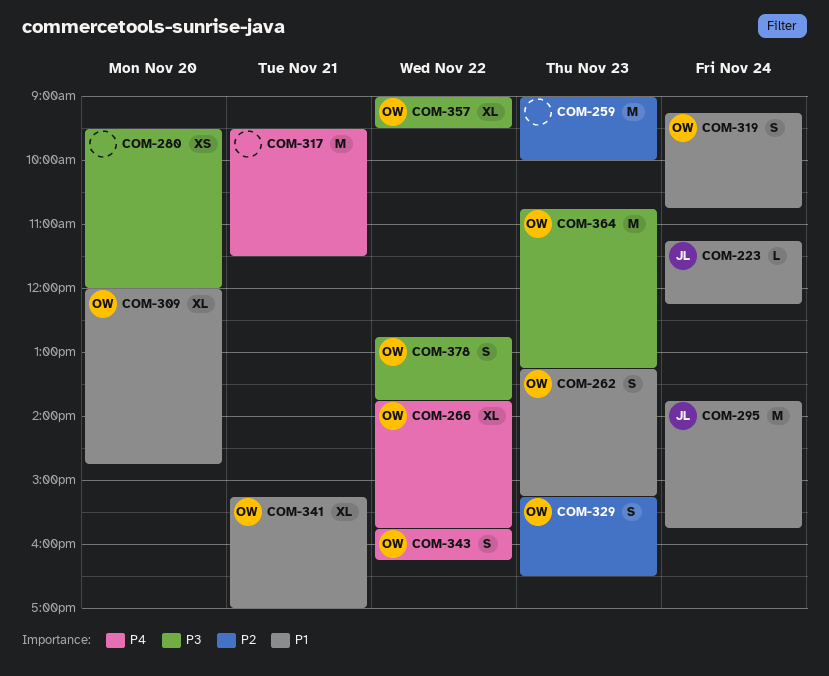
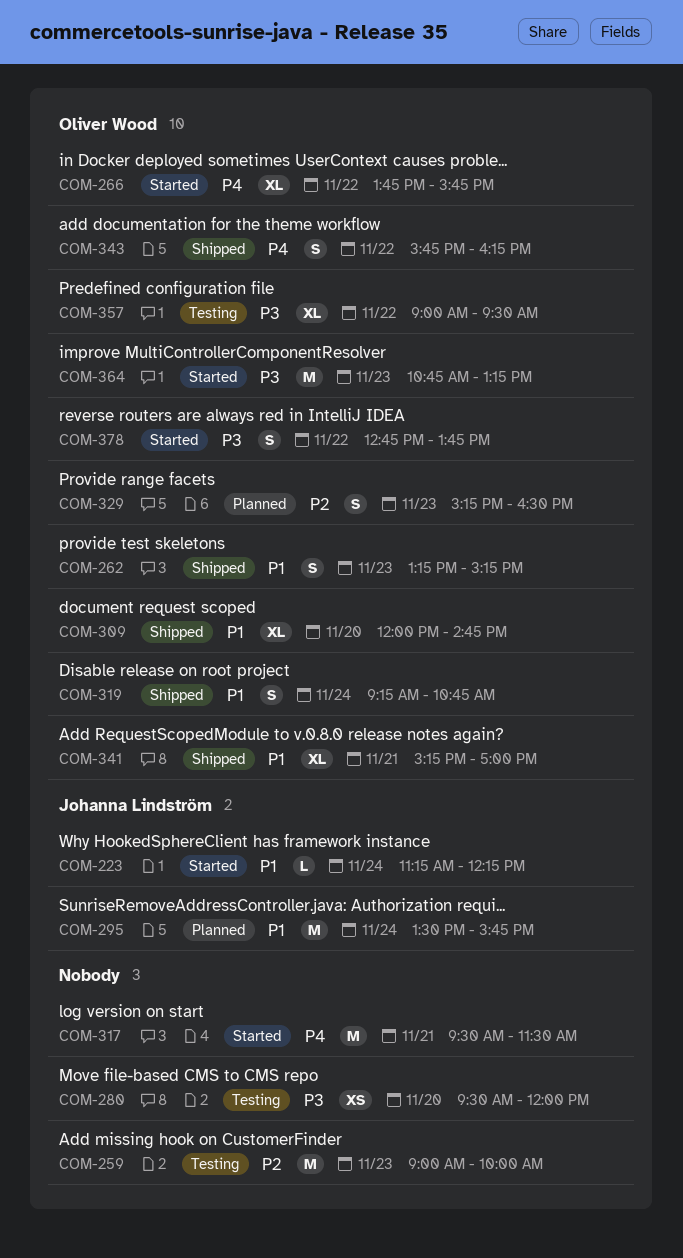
COM-295, begins: 13:45 -> 13:30

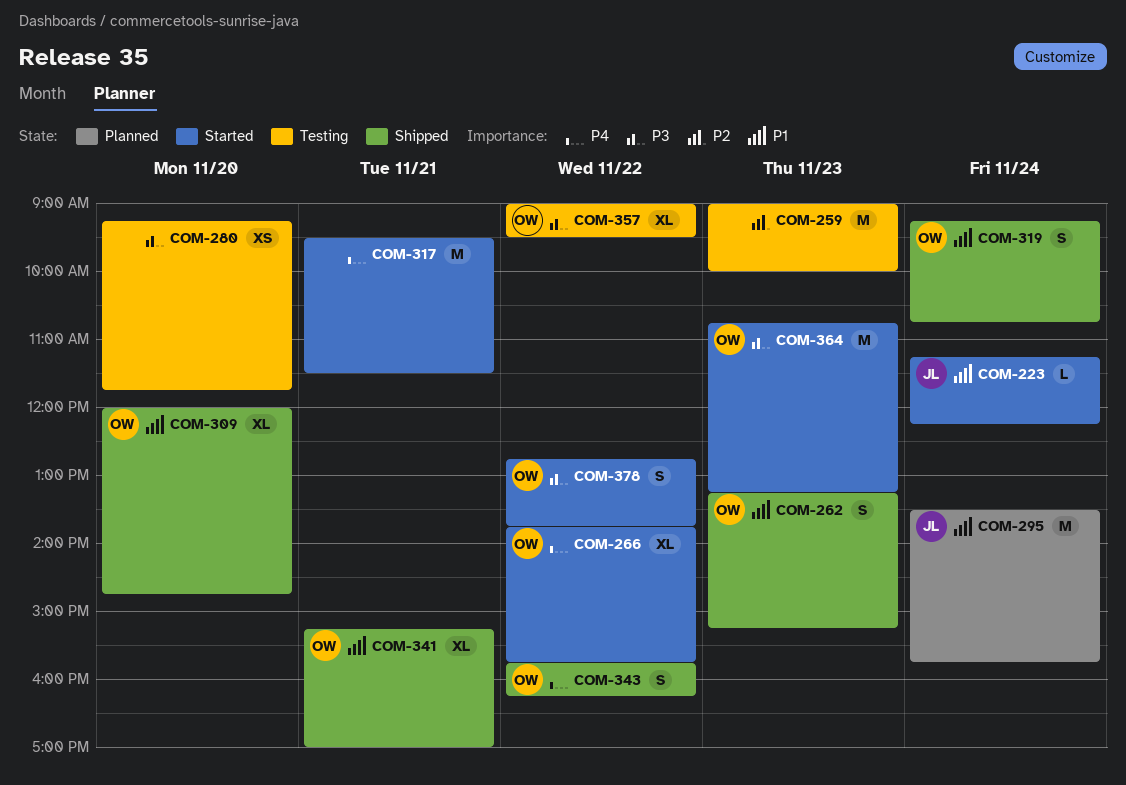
COM-280, begins: 09:30 -> 09:15
COM-280, ends: 12:00 -> 11:45
COM-329: present -> none

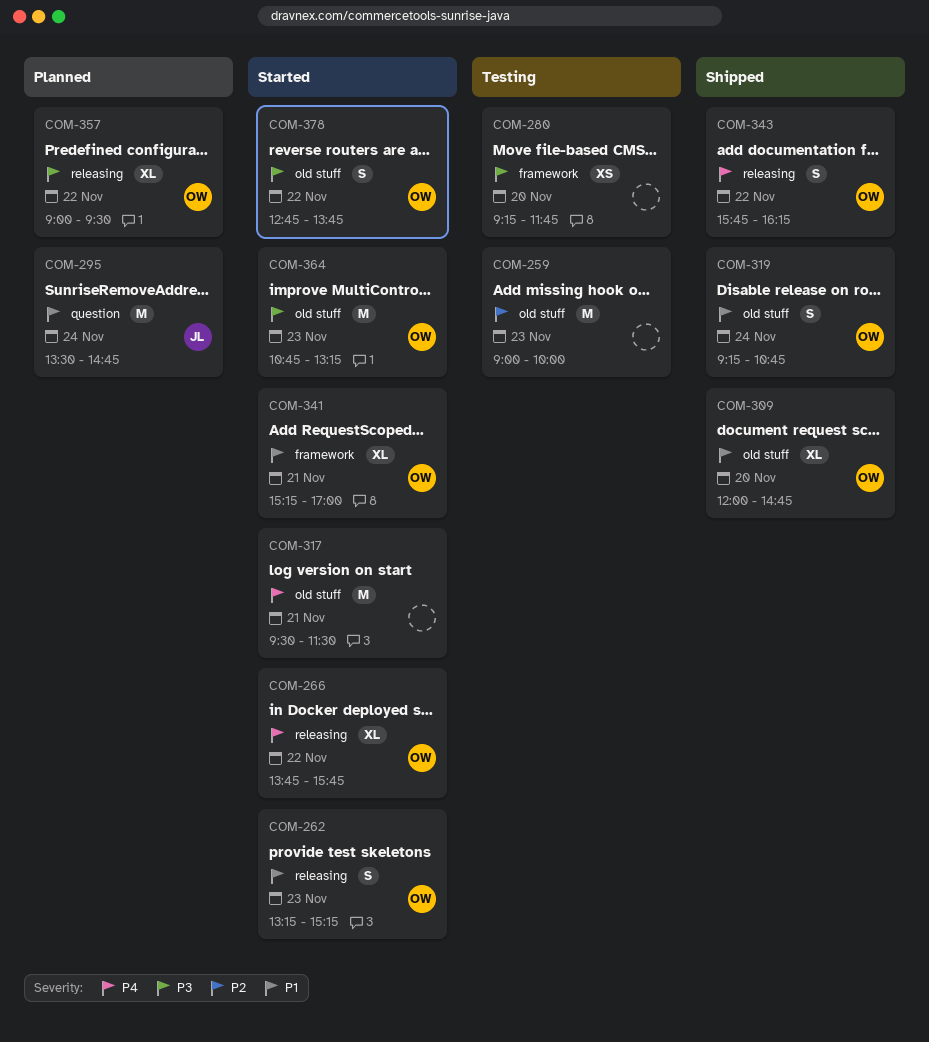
COM-223: present -> none
COM-262, status: Shipped -> Started
COM-295, ends: 15:45 -> 14:45
COM-341, status: Shipped -> Started
COM-357, status: Testing -> Planned

